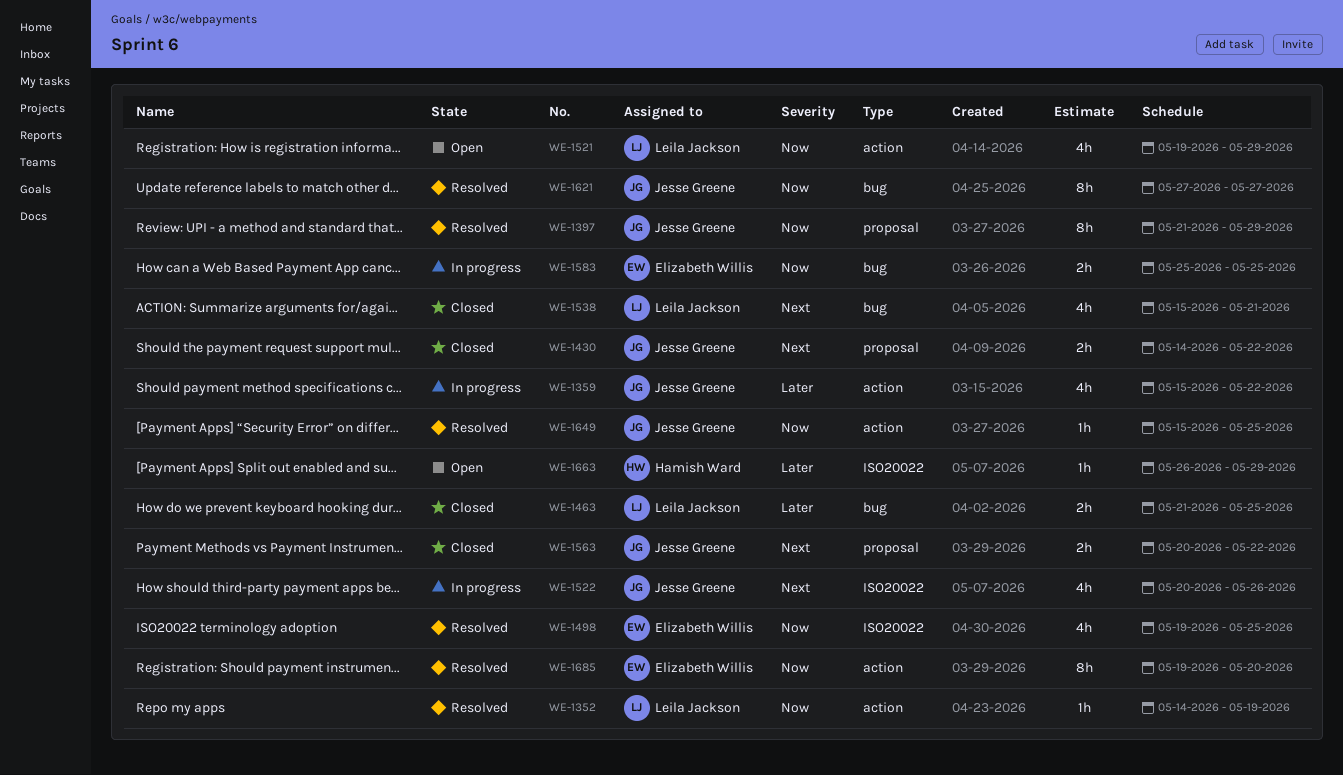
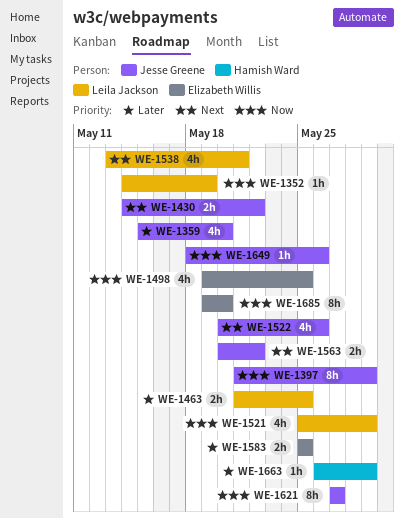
WE-1359, due: May 22 -> May 20
WE-1521, start: May 19 -> May 25
WE-1538, start: May 15 -> May 13
WE-1583, priority: Now -> Later
WE-1649, start: May 15 -> May 18
WE-1649, due: May 25 -> May 26

